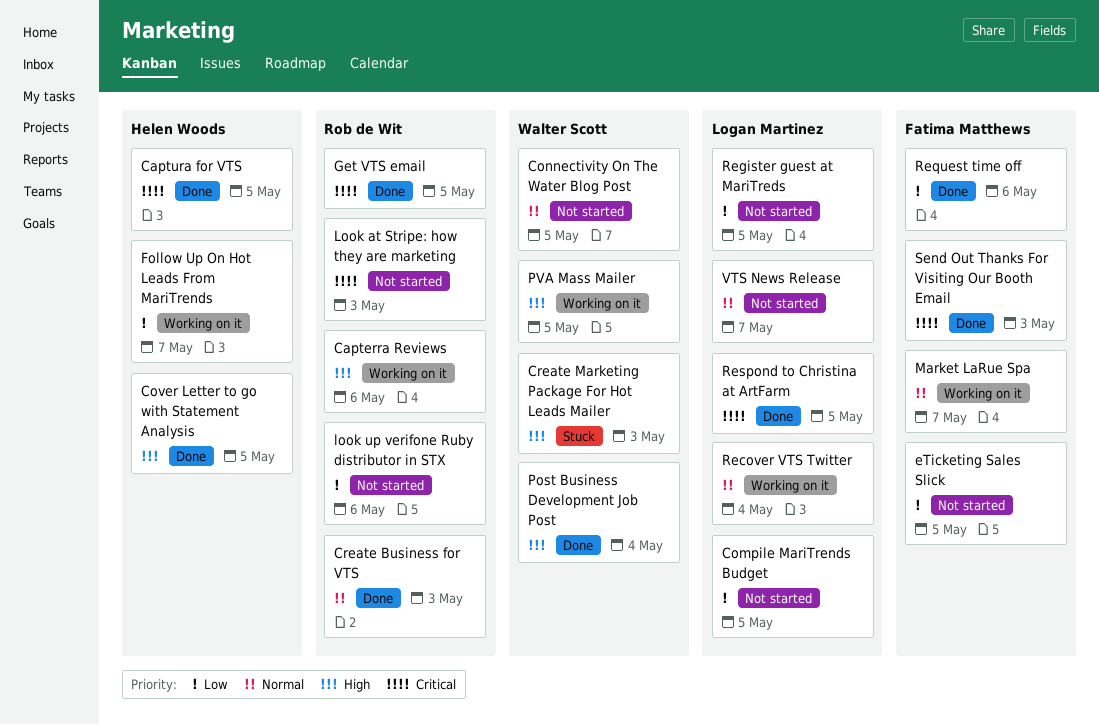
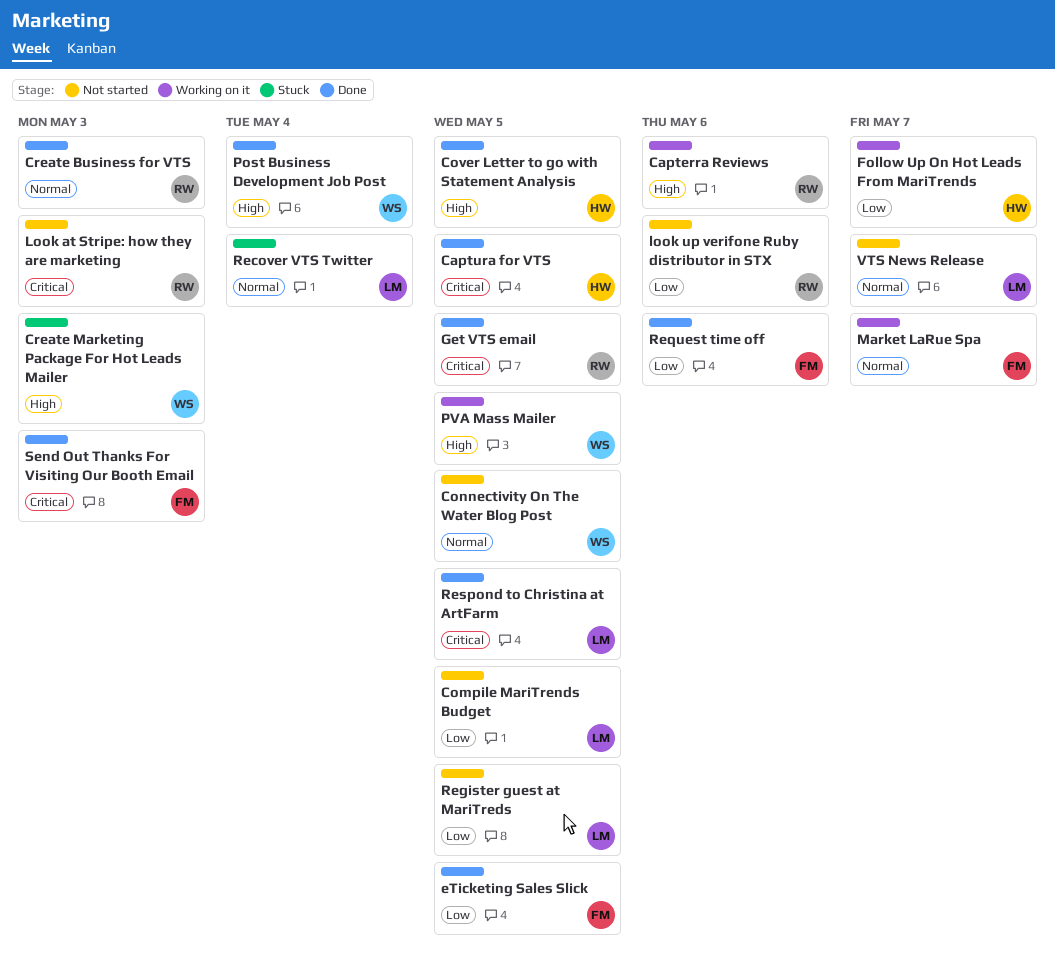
eTicketing Sales Slick, status: Not started -> Done
Recover VTS Twitter, status: Working on it -> Stuck

